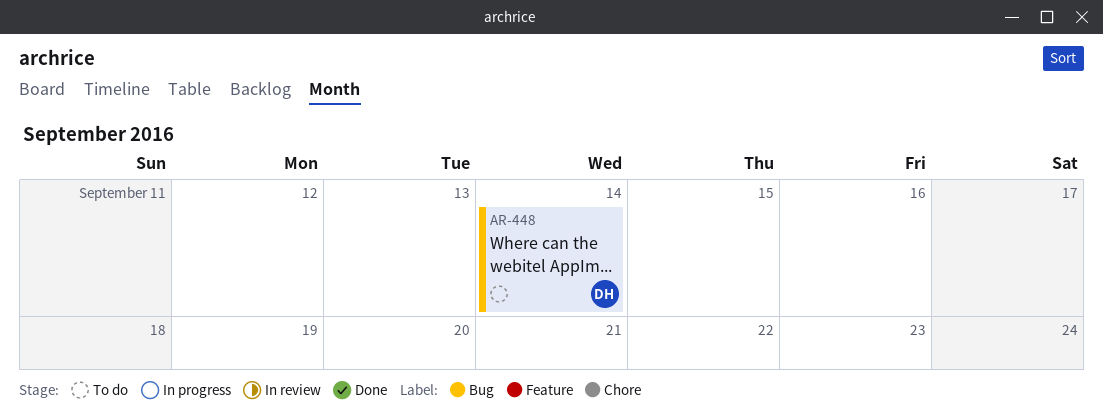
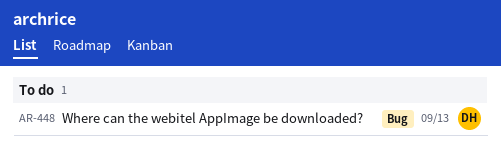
AR-448, due: Sep 14 -> Sep 13

